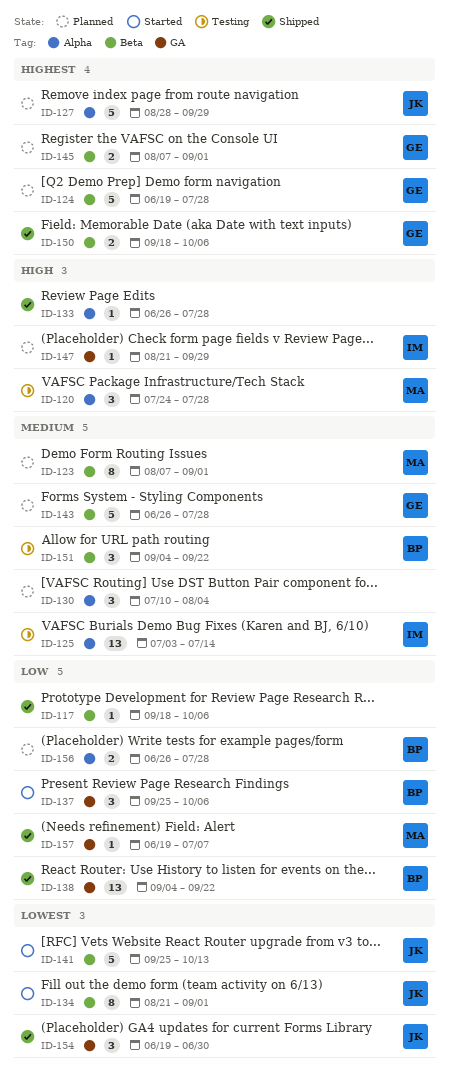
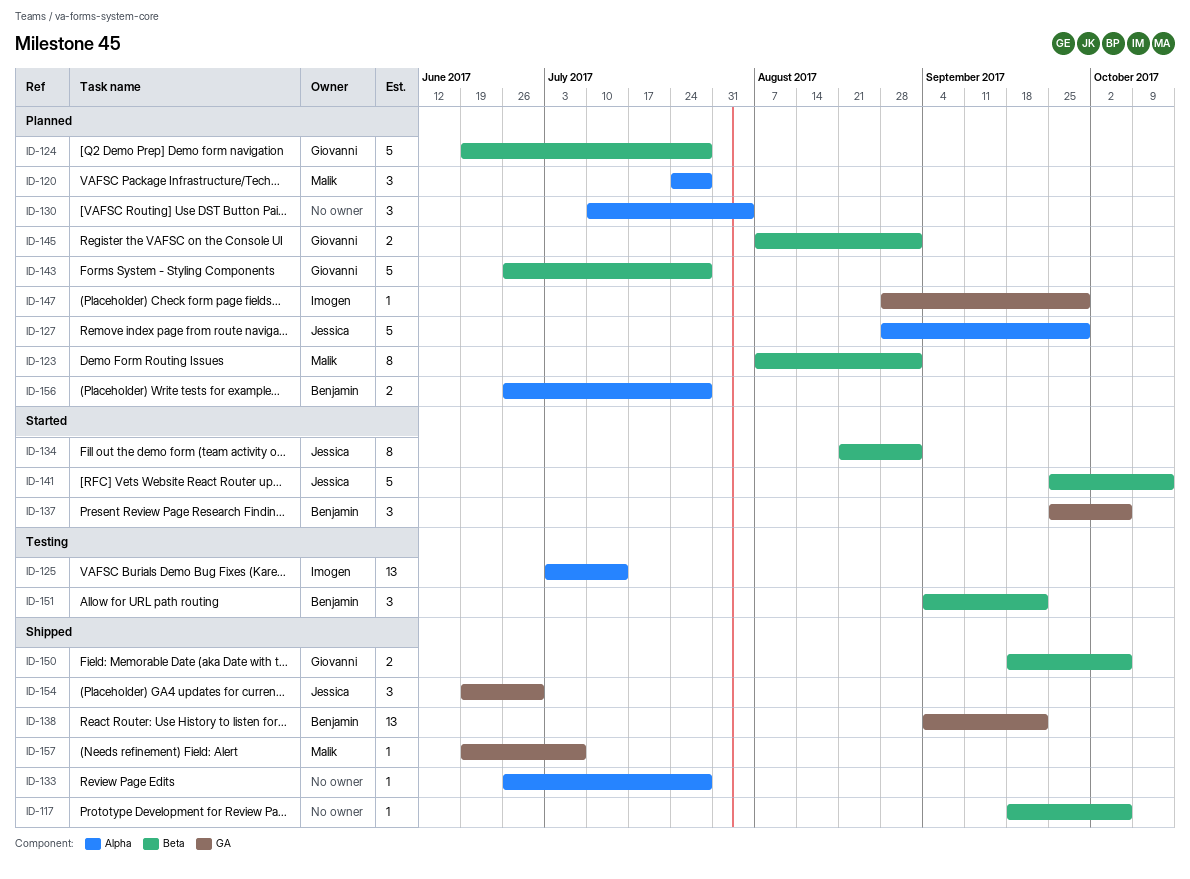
ID-120, status: Testing -> Planned
ID-147, start: Aug 21 -> Aug 28

